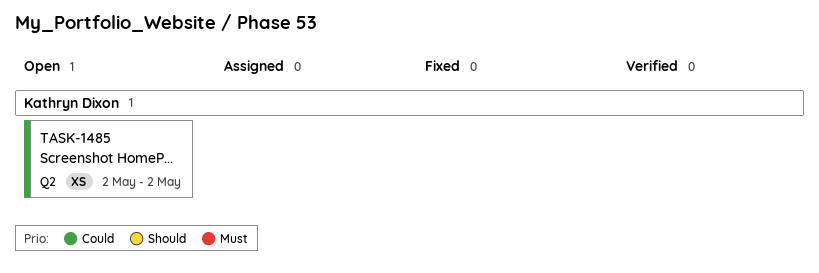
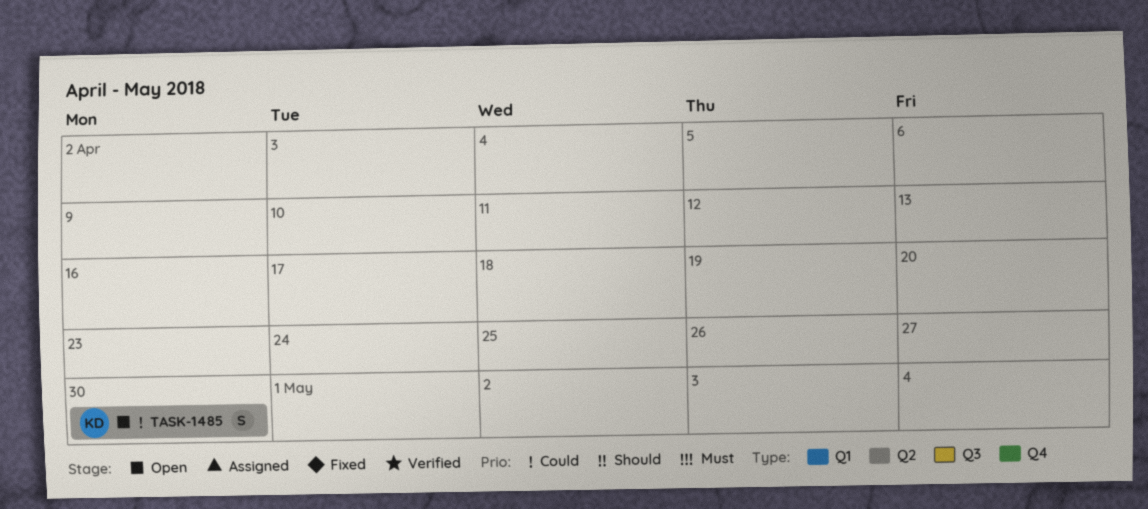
TASK-1485, estimate: XS -> S
TASK-1485, start: May 2 -> Apr 30
TASK-1485, due: May 2 -> Apr 30

